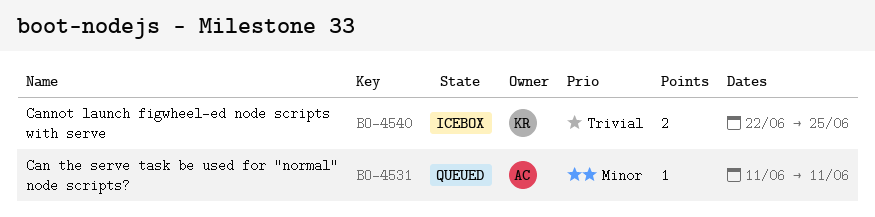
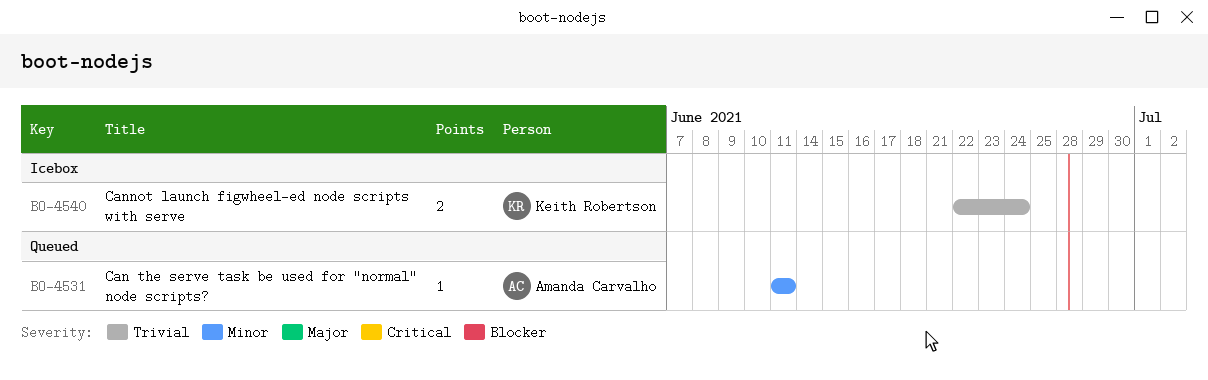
BO-4540, due: Jun 25 -> Jun 24

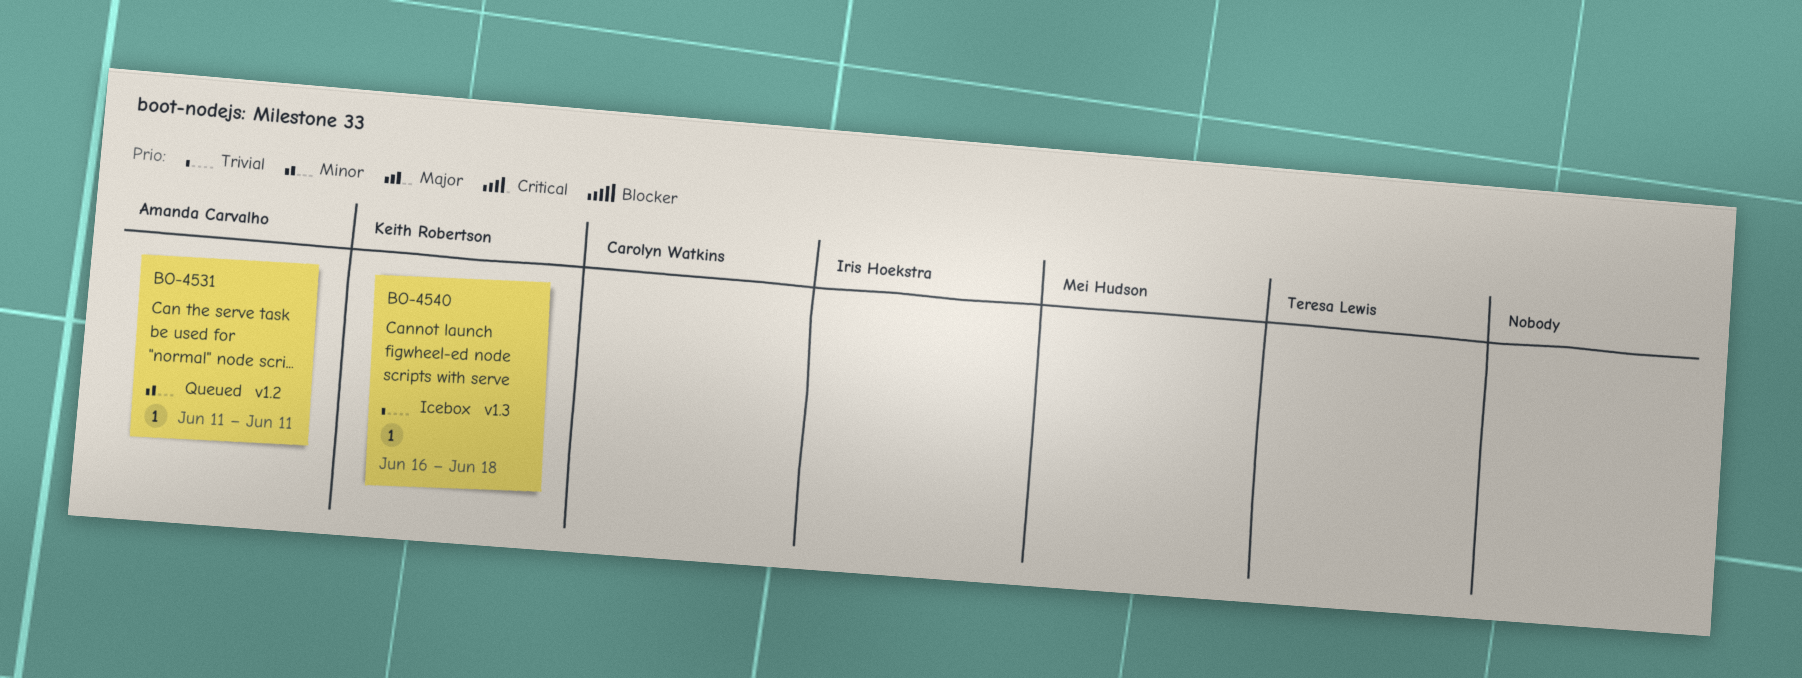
BO-4540, estimate: 2 -> 1
BO-4540, start: Jun 22 -> Jun 16
BO-4540, due: Jun 24 -> Jun 18

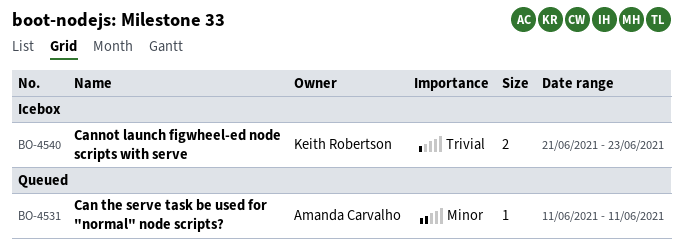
BO-4540, estimate: 1 -> 2
BO-4540, start: Jun 16 -> Jun 21
BO-4540, due: Jun 18 -> Jun 23

